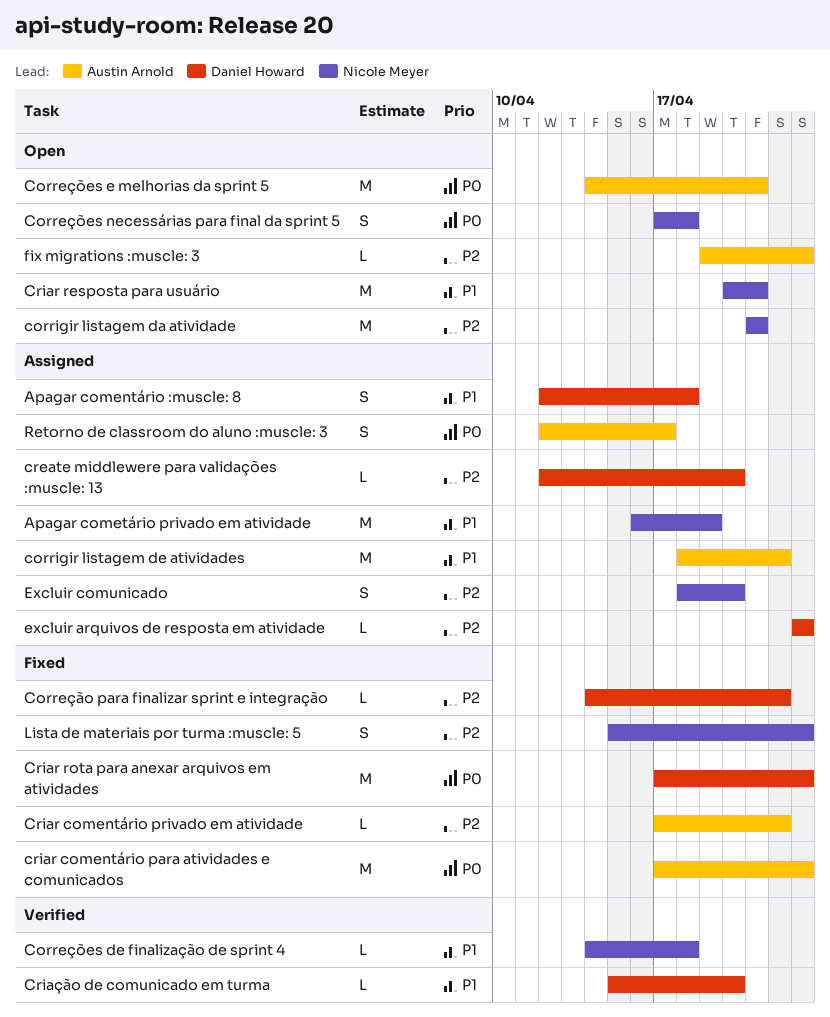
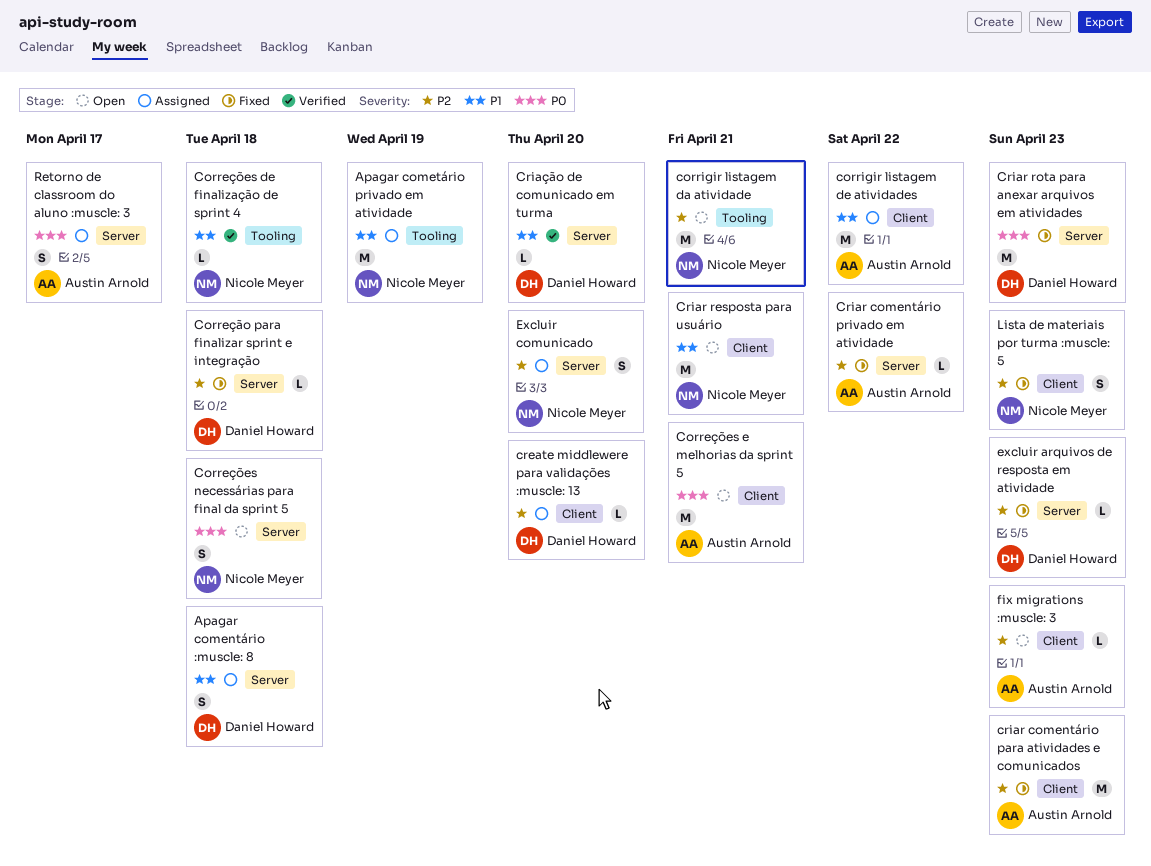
Correção para finalizar sprint e integração, due: Apr 22 -> Apr 18
criar comentário para atividades e comunicados, priority: P0 -> P2
excluir arquivos de resposta em atividade, status: Assigned -> Fixed

